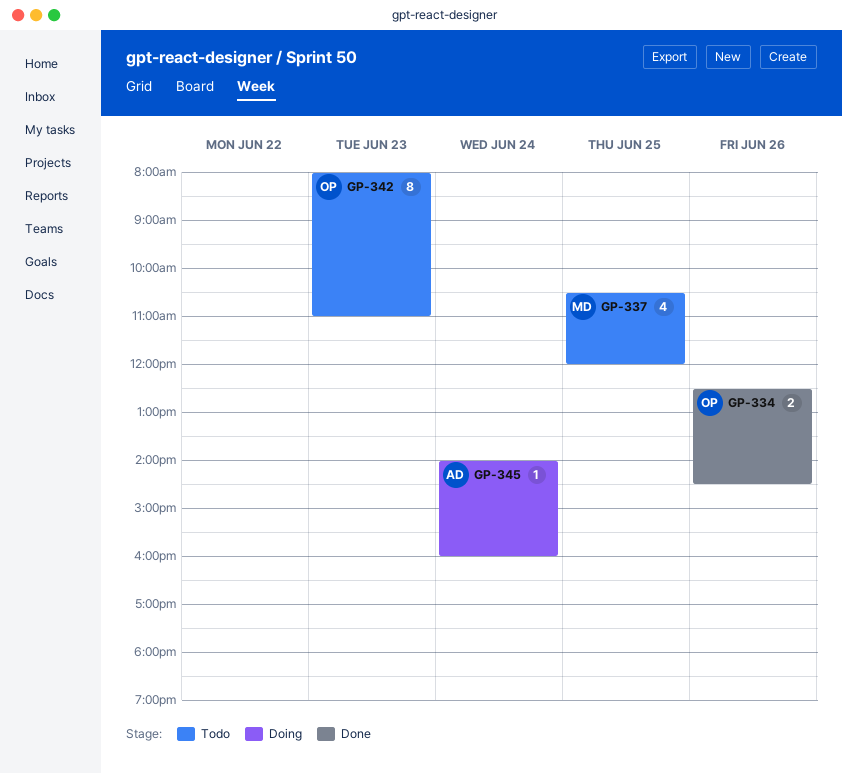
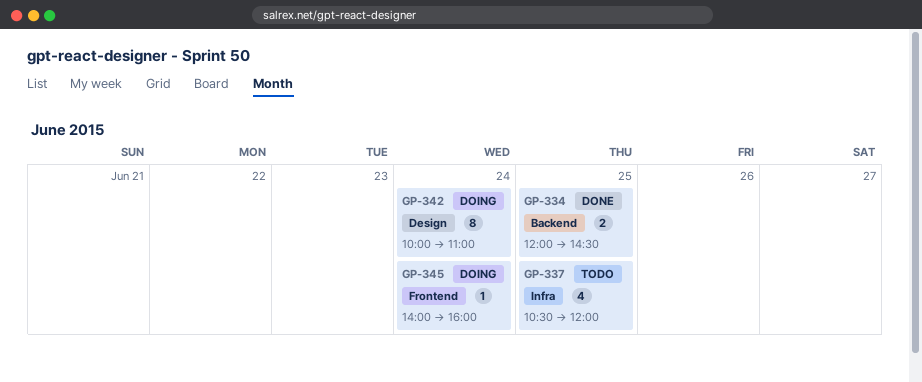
GP-334, day: Jun 26 -> Jun 25
GP-334, begins: 12:30 -> 12:00
GP-342, status: Todo -> Doing
GP-342, day: Jun 23 -> Jun 24
GP-342, begins: 08:00 -> 10:00

